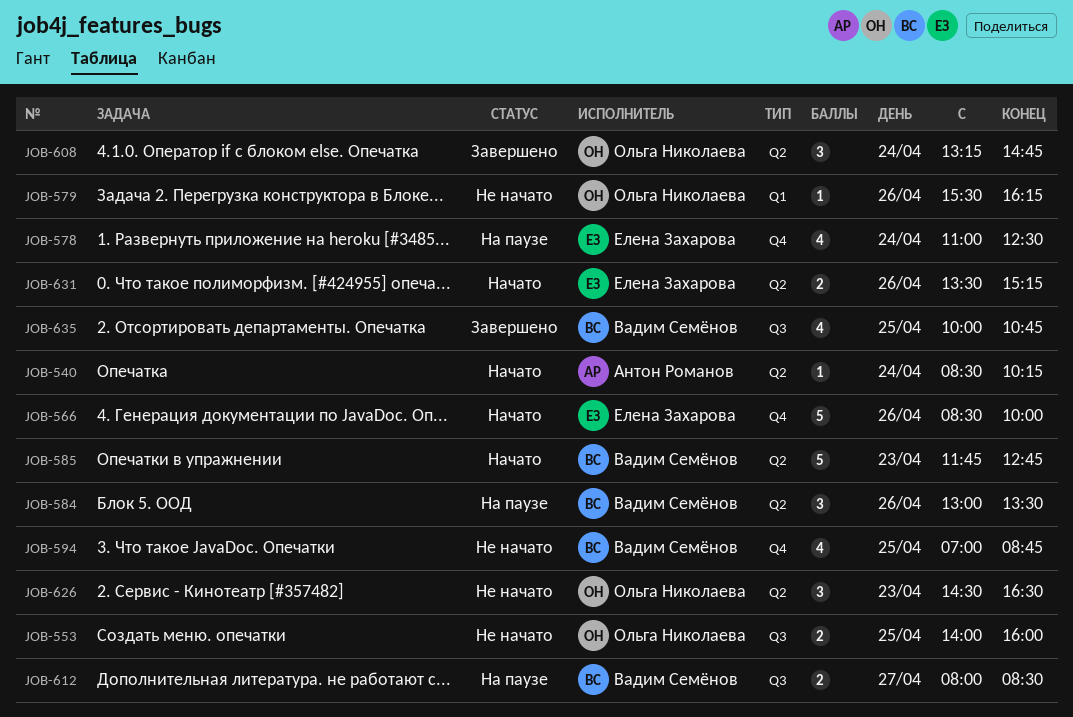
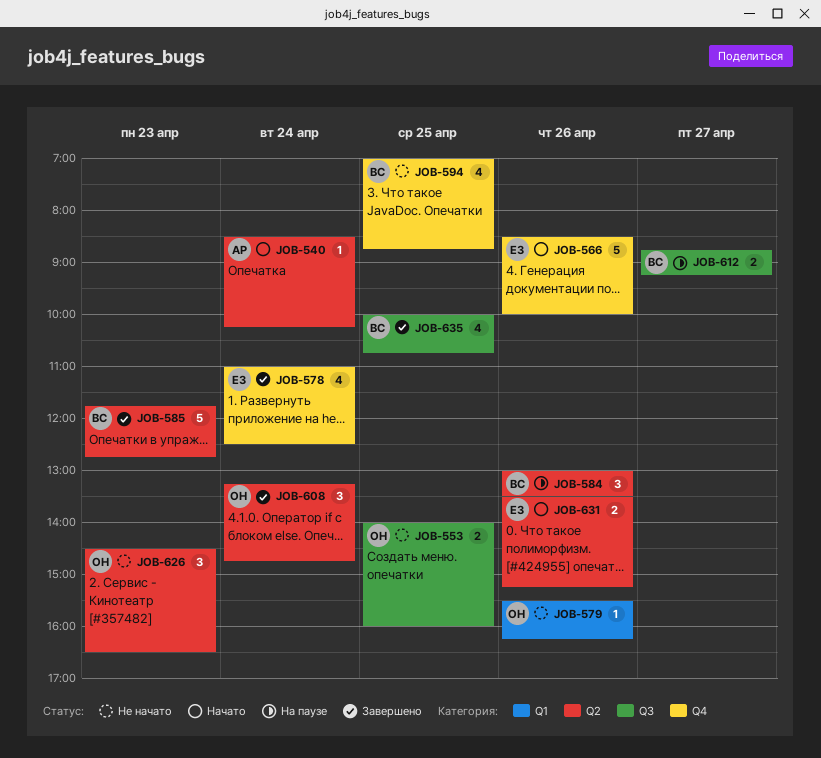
JOB-578, status: На паузе -> Завершено
JOB-585, status: Начато -> Завершено
JOB-612, begins: 08:00 -> 08:45
JOB-612, ends: 08:30 -> 09:15

